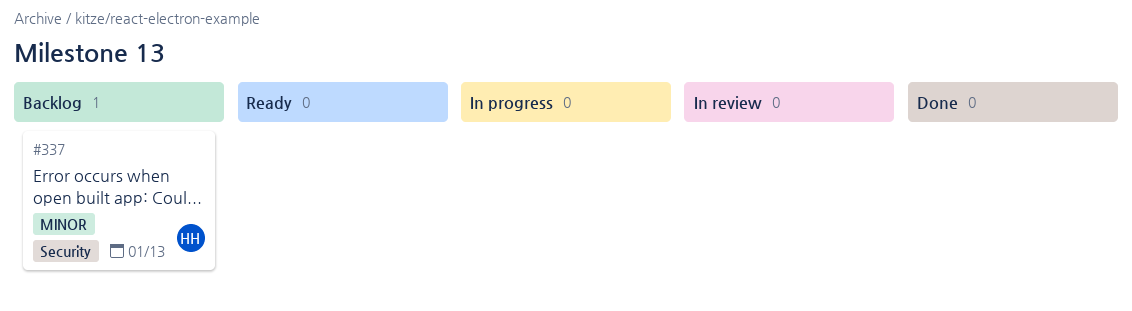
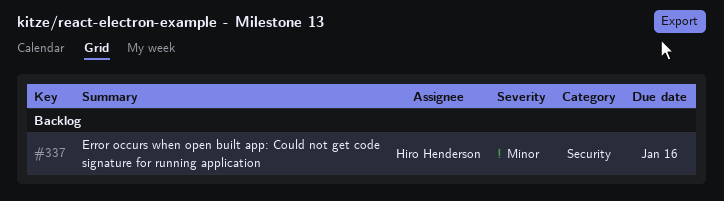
#337, due: Jan 13 -> Jan 16

